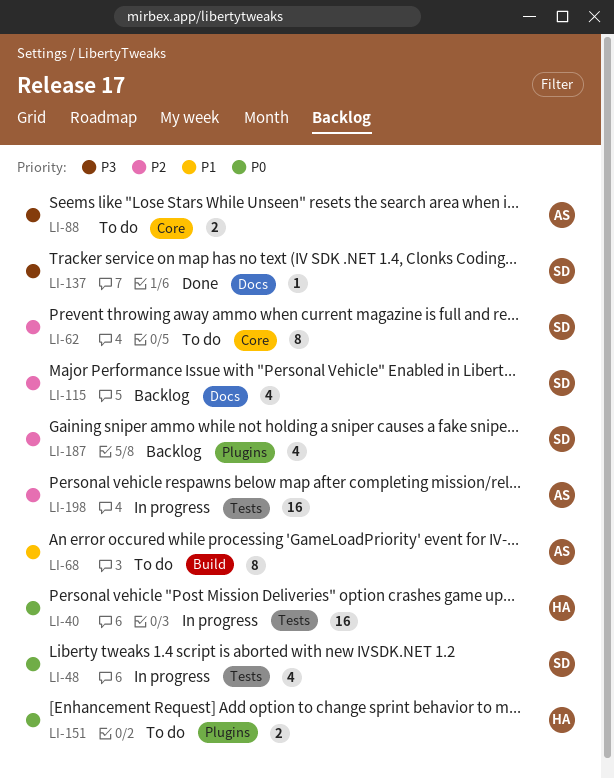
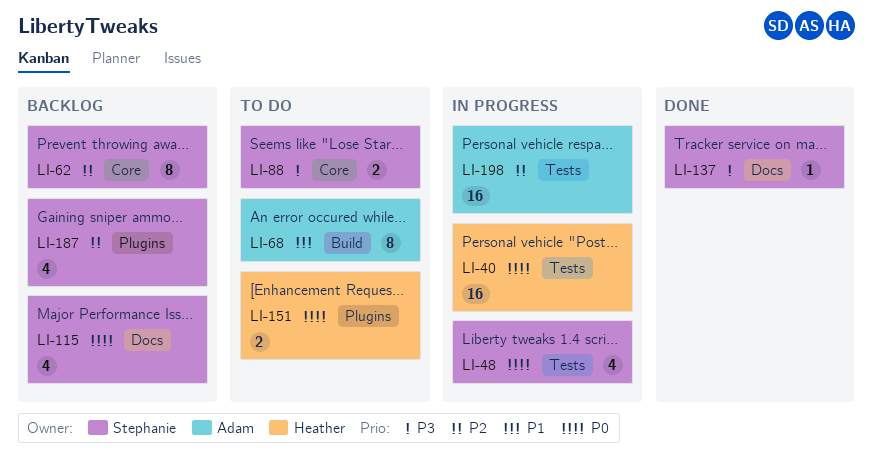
LI-62, status: To do -> Backlog
LI-88, owner: Adam -> Stephanie
LI-115, priority: P2 -> P0

